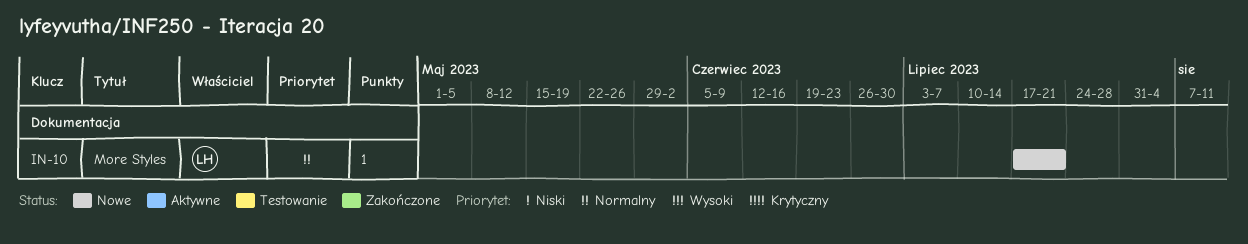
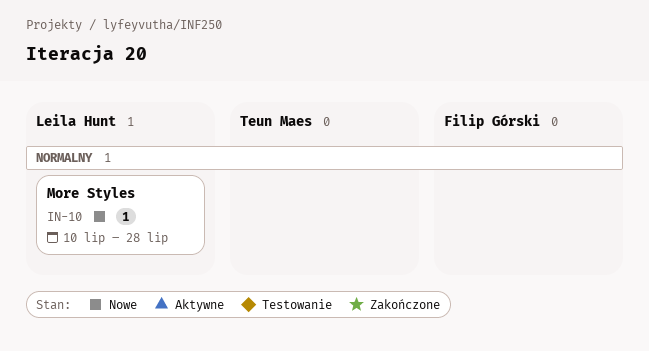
IN-10, start: Jul 17 -> Jul 10
IN-10, due: Jul 21 -> Jul 28

